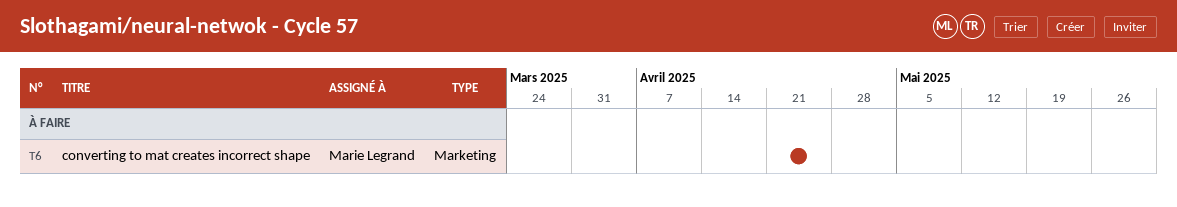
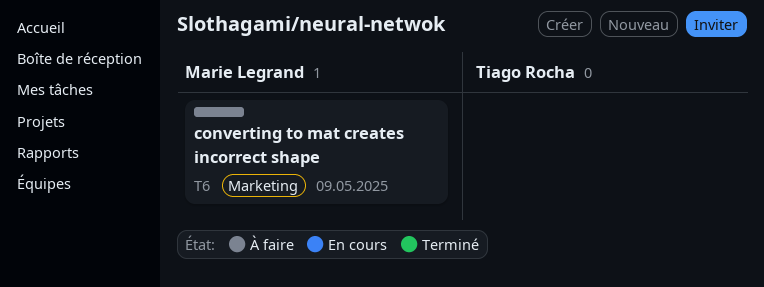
T6, due: Apr 25 -> May 9

